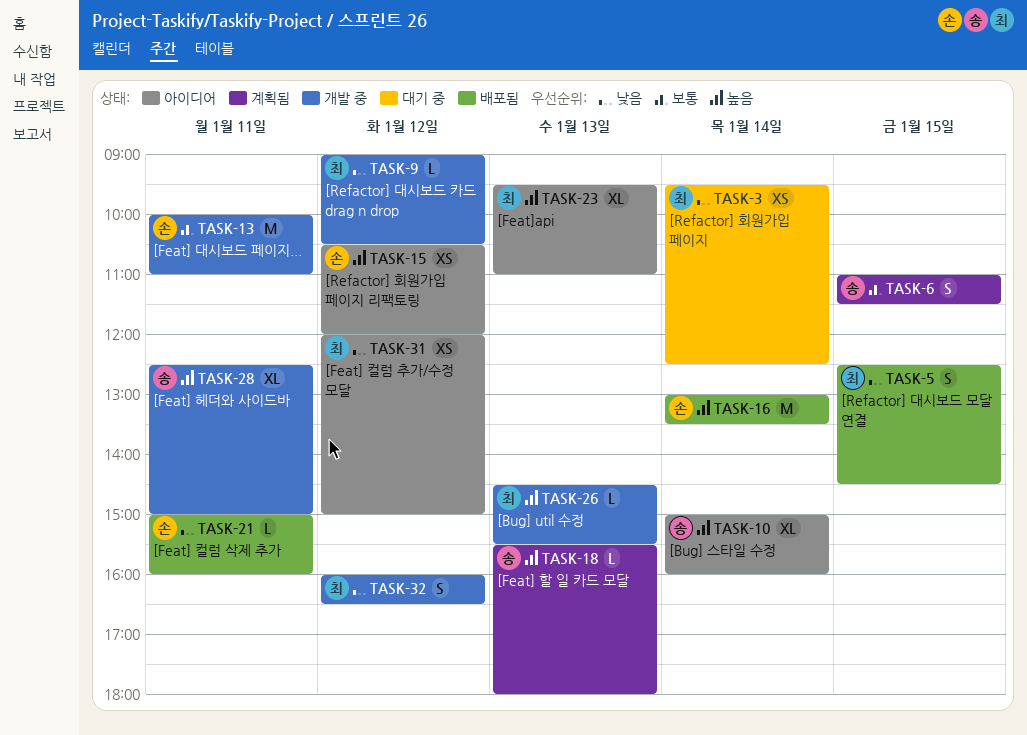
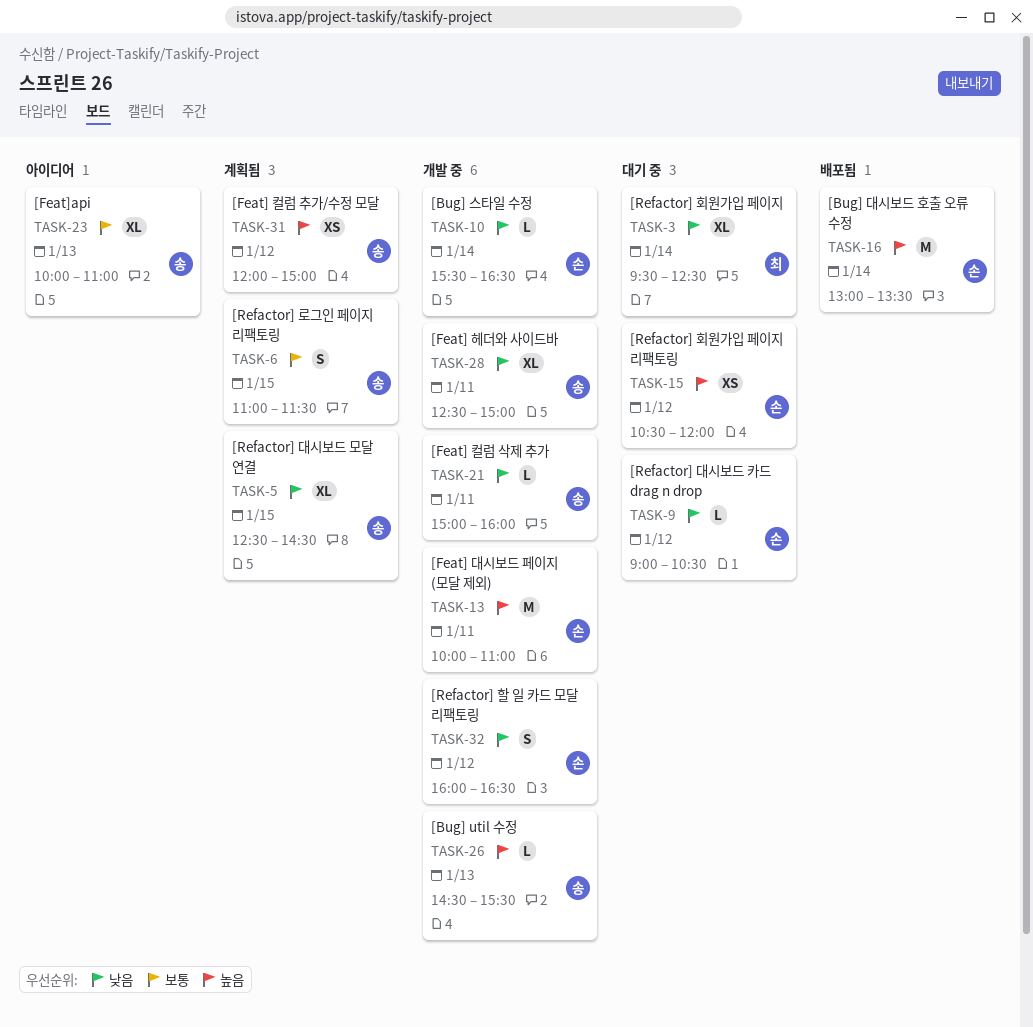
TASK-3, estimate: XS -> XL
TASK-5, status: 배포됨 -> 계획됨
TASK-5, owner: 최 -> 송
TASK-5, estimate: S -> XL
TASK-9, status: 개발 중 -> 대기 중
TASK-9, owner: 최 -> 손
TASK-10, status: 아이디어 -> 개발 중
TASK-10, owner: 송 -> 손
TASK-10, priority: 높음 -> 낮음
TASK-10, estimate: XL -> L
TASK-10, begins: 15:00 -> 15:30
TASK-10, ends: 16:00 -> 16:30
TASK-13, priority: 보통 -> 높음
TASK-15, status: 아이디어 -> 대기 중
TASK-18: present -> none
TASK-21, status: 배포됨 -> 개발 중
TASK-21, owner: 손 -> 송
TASK-23, owner: 최 -> 송
TASK-23, priority: 높음 -> 보통
TASK-23, begins: 09:30 -> 10:00
TASK-26, owner: 최 -> 송
TASK-28, priority: 높음 -> 낮음
TASK-31, status: 아이디어 -> 계획됨
TASK-31, owner: 최 -> 송
TASK-31, priority: 낮음 -> 높음
TASK-32, owner: 최 -> 손

